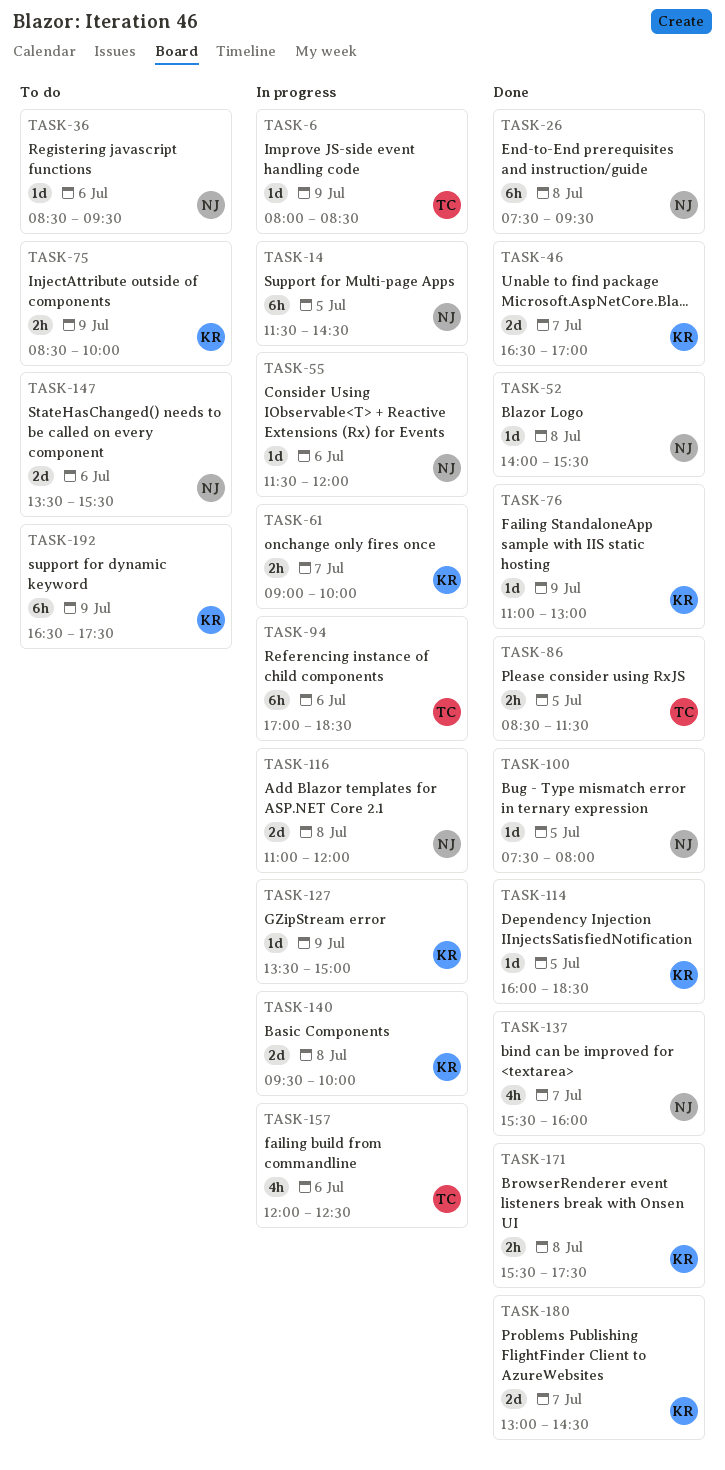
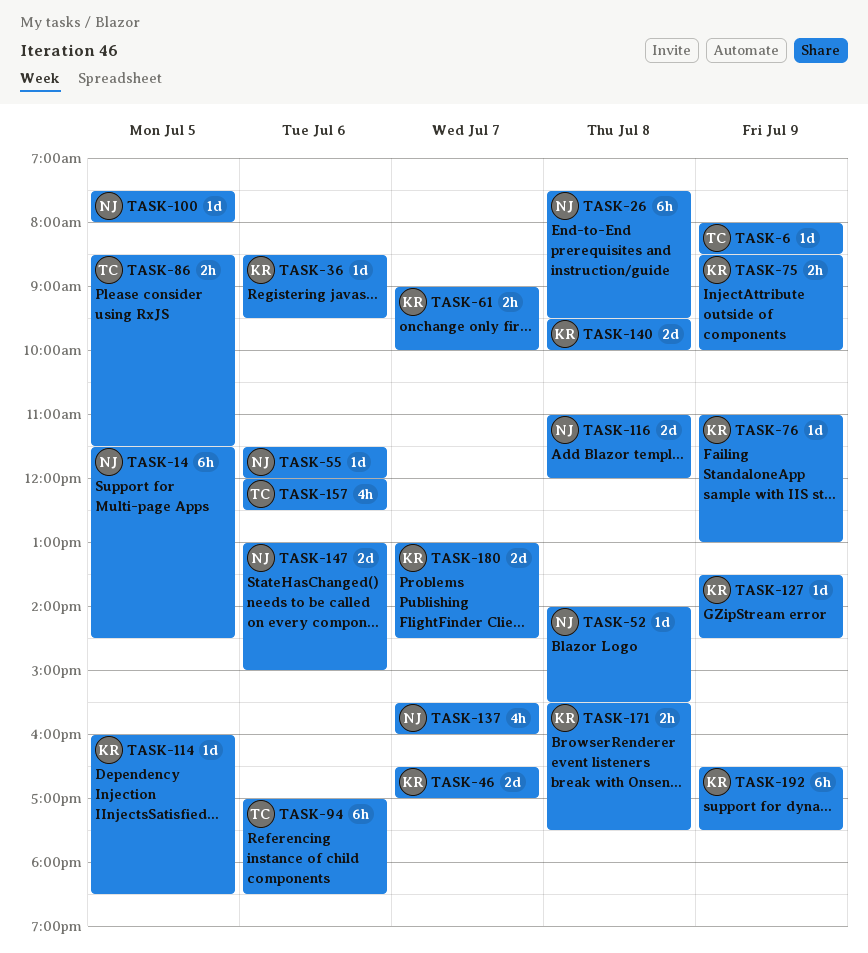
TASK-36, owner: NJ -> KR
TASK-127, ends: 15:00 -> 14:30
TASK-147, begins: 13:30 -> 13:00
TASK-147, ends: 15:30 -> 15:00

